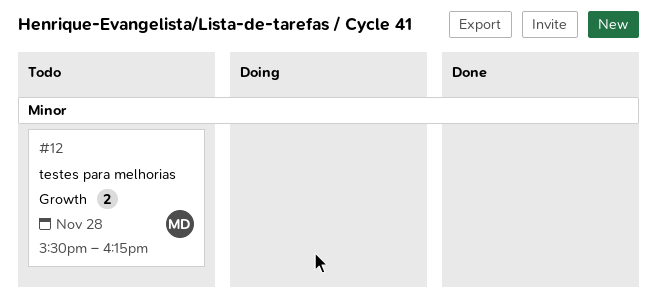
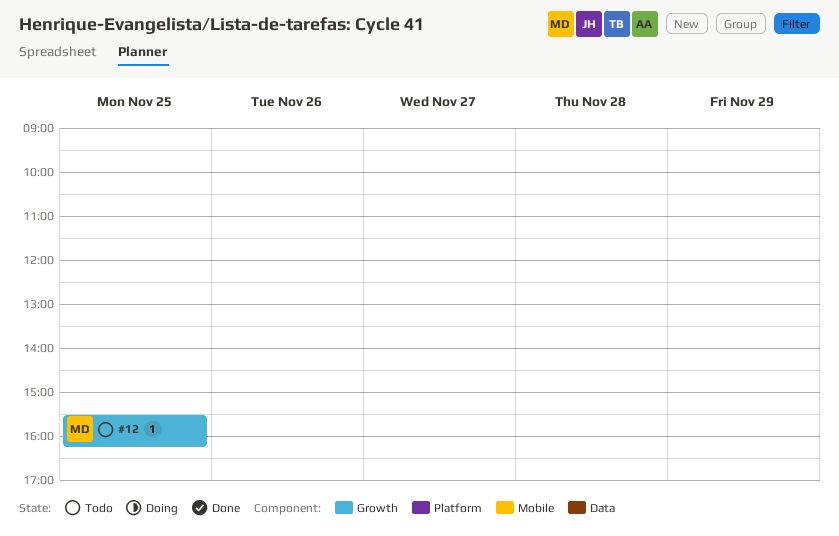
#12, estimate: 2 -> 1
#12, day: Nov 28 -> Nov 25

